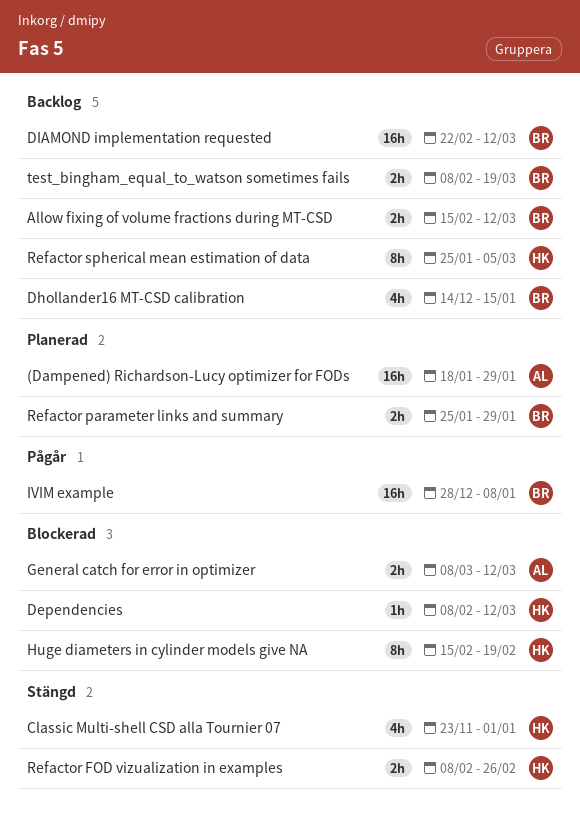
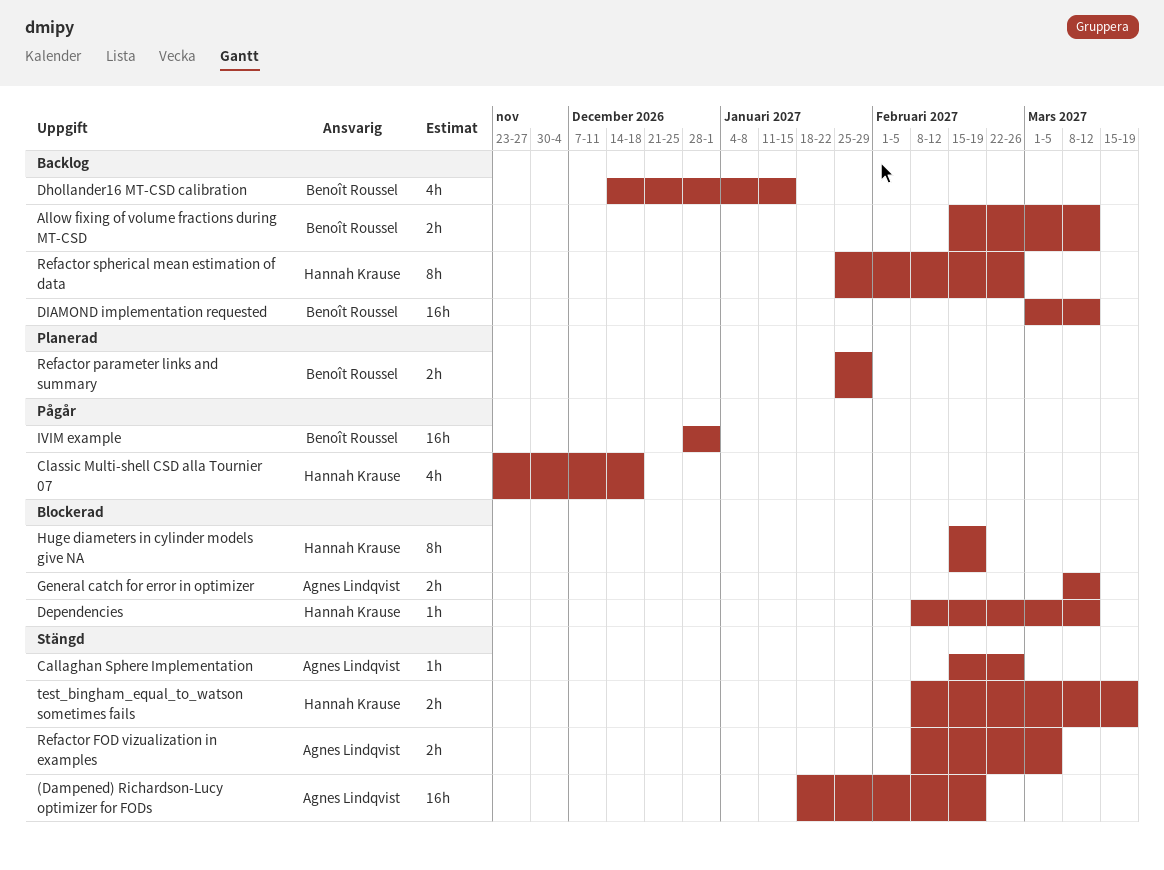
(Dampened) Richardson-Lucy optimizer for FODs, status: Planerad -> Stängd
(Dampened) Richardson-Lucy optimizer for FODs, due: Jan 29 -> Feb 19
Callaghan Sphere Implementation: none -> present
Classic Multi-shell CSD alla Tournier 07, status: Stängd -> Pågår
Classic Multi-shell CSD alla Tournier 07, due: Jan 1 -> Dec 18
DIAMOND implementation requested, start: Feb 22 -> Mar 1
IVIM example, due: Jan 8 -> Jan 1
Refactor FOD vizualization in examples, owner: Hannah Krause -> Agnes Lindqvist
Refactor FOD vizualization in examples, due: Feb 26 -> Mar 5
Refactor spherical mean estimation of data, due: Mar 5 -> Feb 26
test_bingham_equal_to_watson sometimes fails, status: Backlog -> Stängd
test_bingham_equal_to_watson sometimes fails, owner: Benoît Roussel -> Hannah Krause

